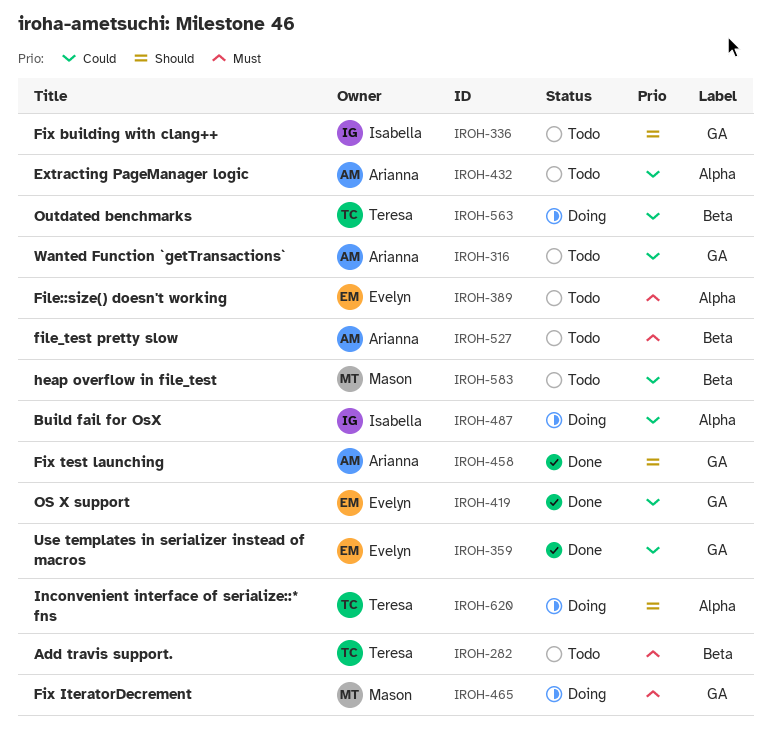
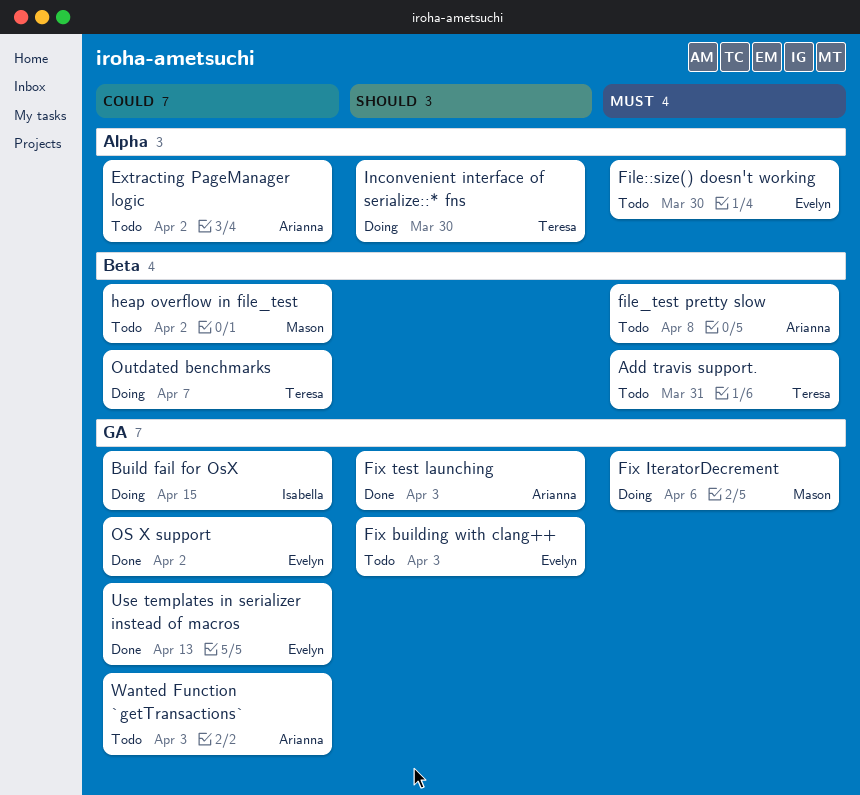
Build fail for OsX, label: Alpha -> GA
Fix building with clang++, owner: Isabella -> Evelyn

